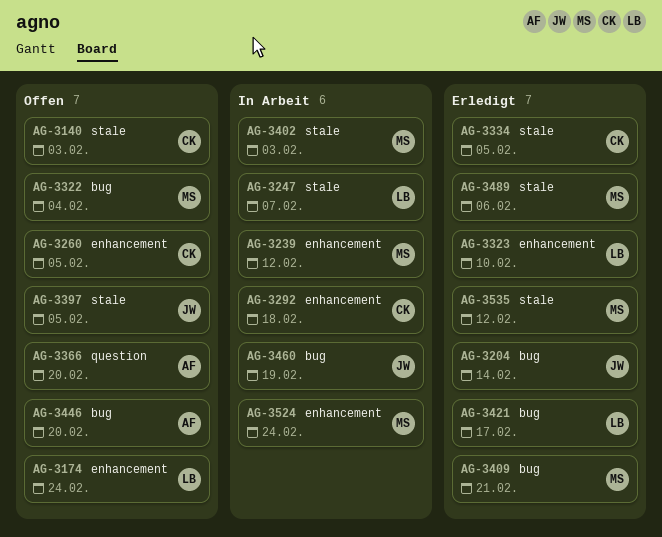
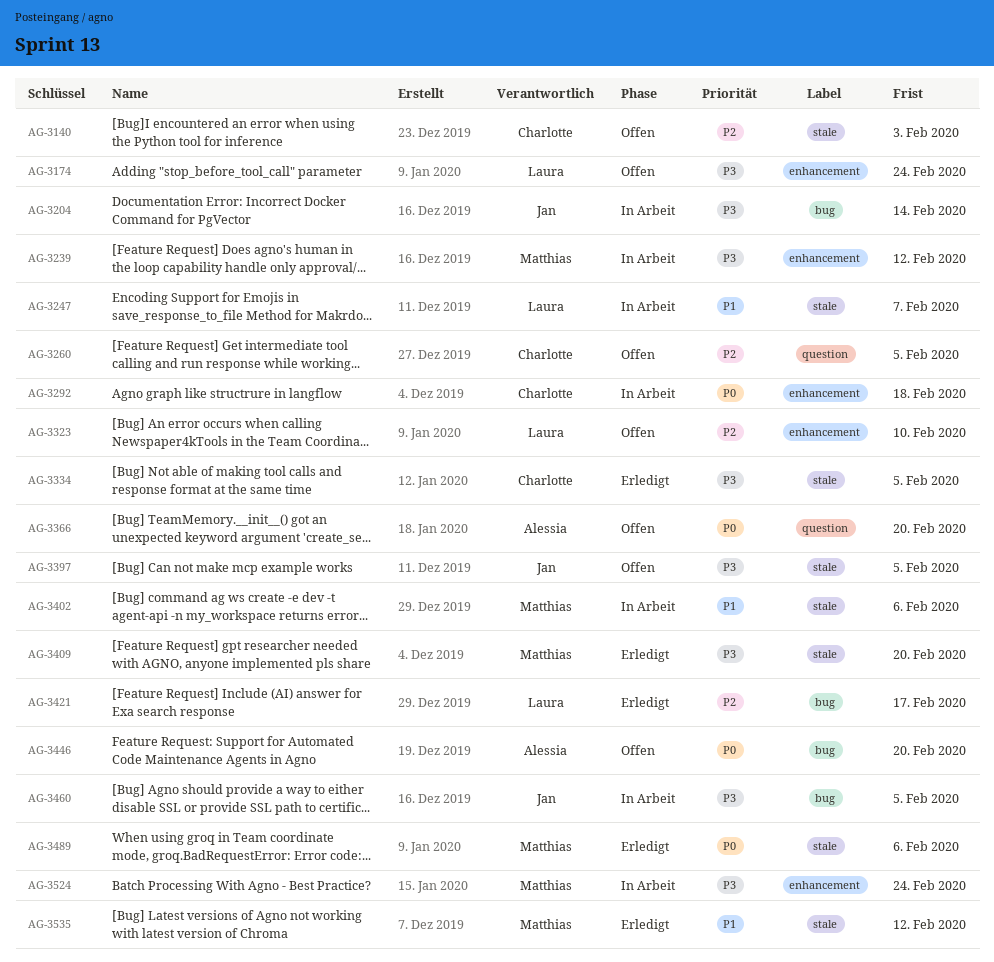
AG-3204, status: Erledigt -> In Arbeit
AG-3260, label: enhancement -> question
AG-3322: present -> none
AG-3323, status: Erledigt -> Offen
AG-3402, due: Feb 3 -> Feb 6
AG-3409, label: bug -> stale
AG-3409, due: Feb 21 -> Feb 20
AG-3460, due: Feb 19 -> Feb 5

